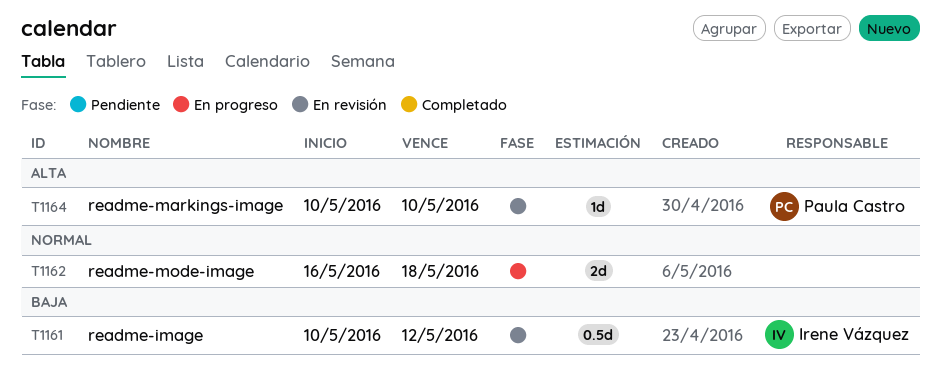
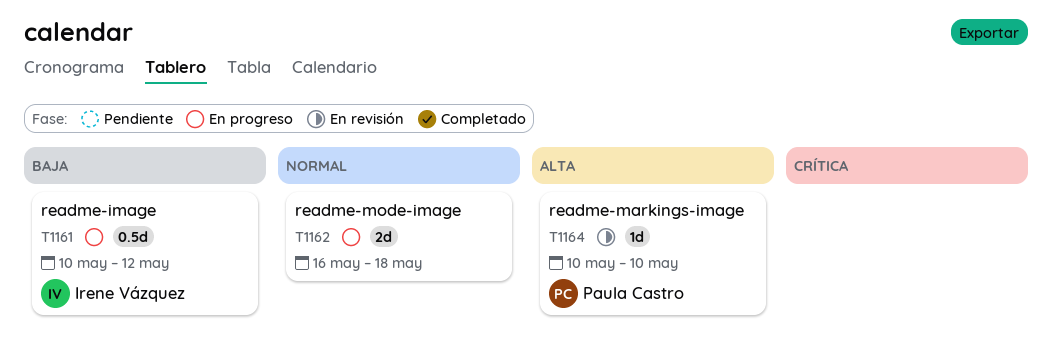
T1161, status: En revisión -> En progreso

